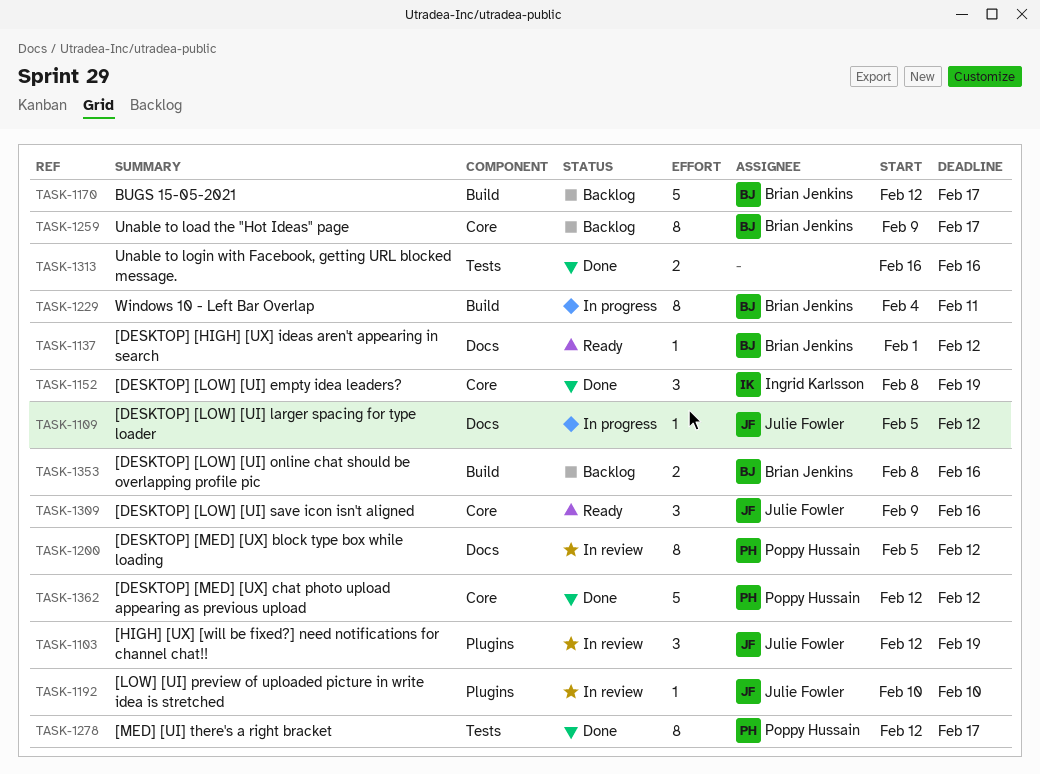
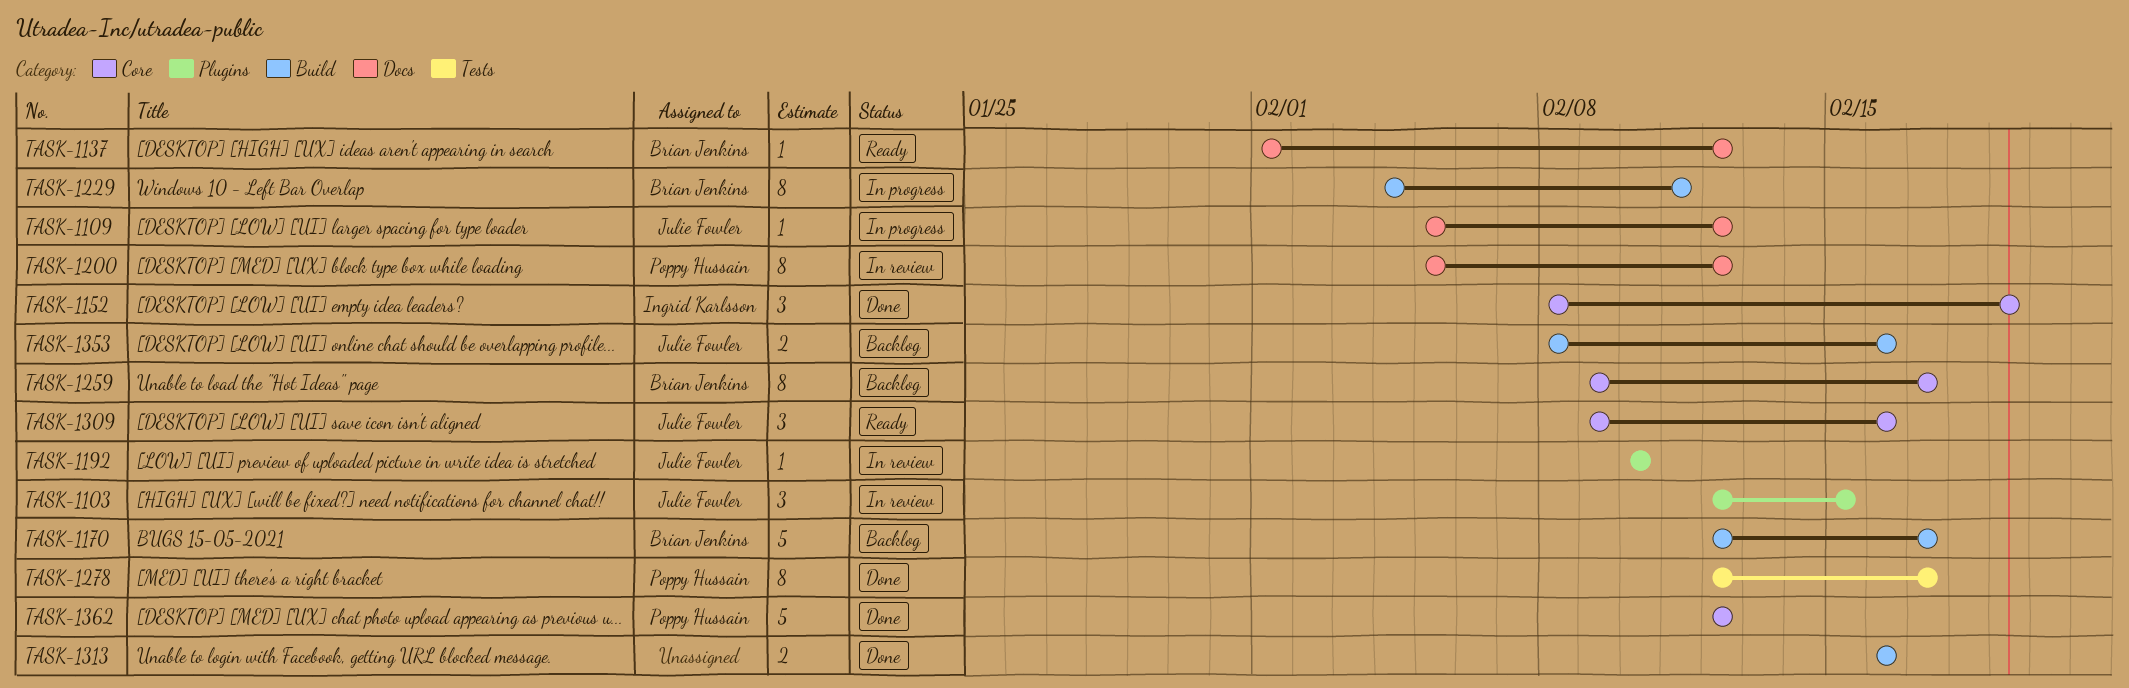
TASK-1103, due: Feb 19 -> Feb 15
TASK-1313, label: Tests -> Build
TASK-1353, owner: Brian Jenkins -> Julie Fowler

